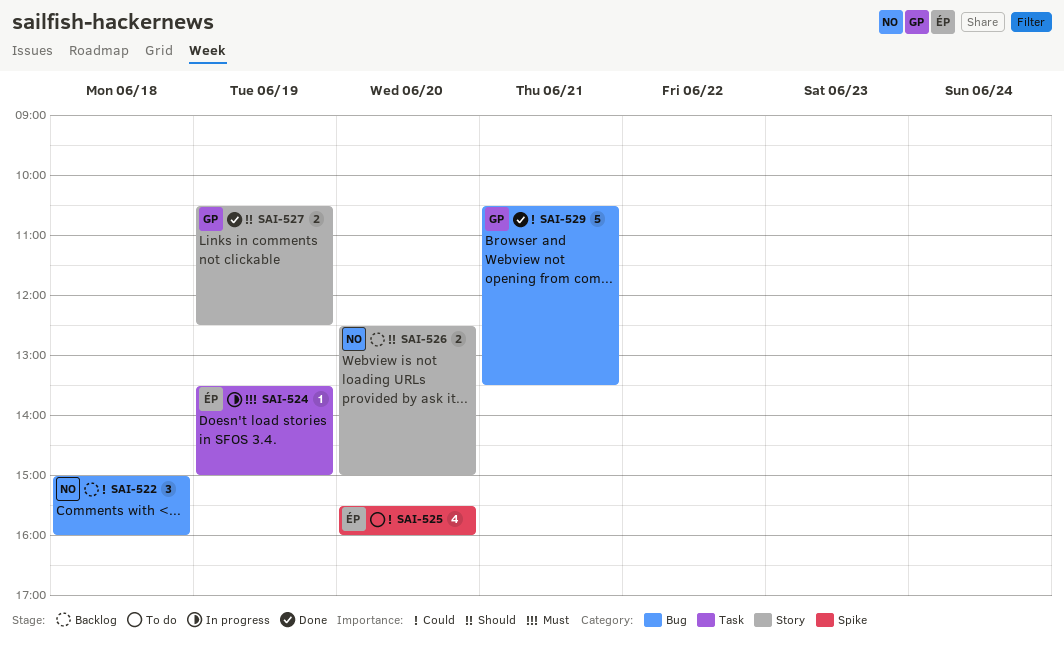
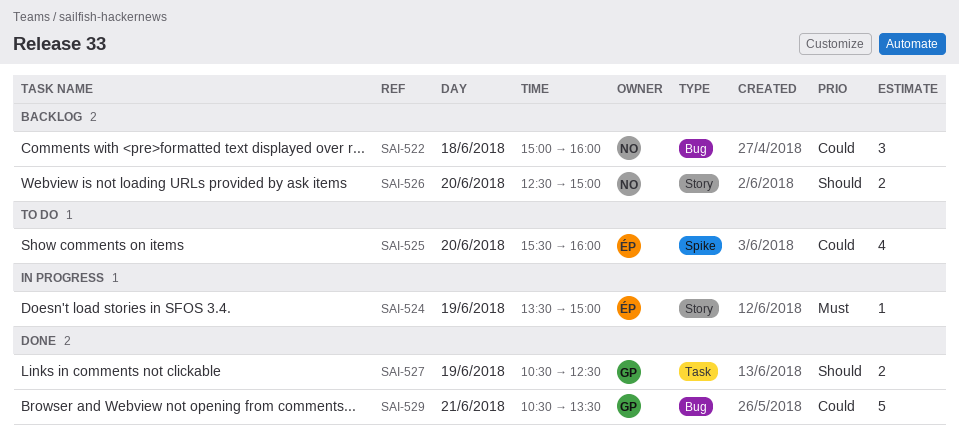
SAI-524, label: Task -> Story
SAI-527, label: Story -> Task

